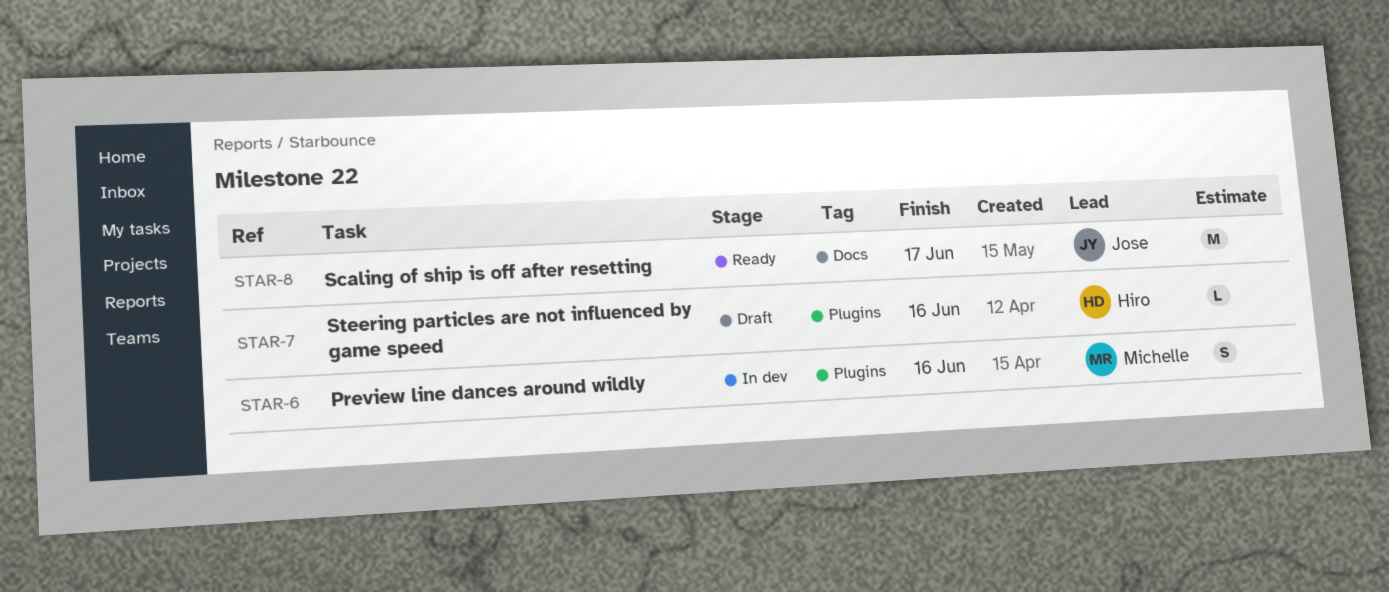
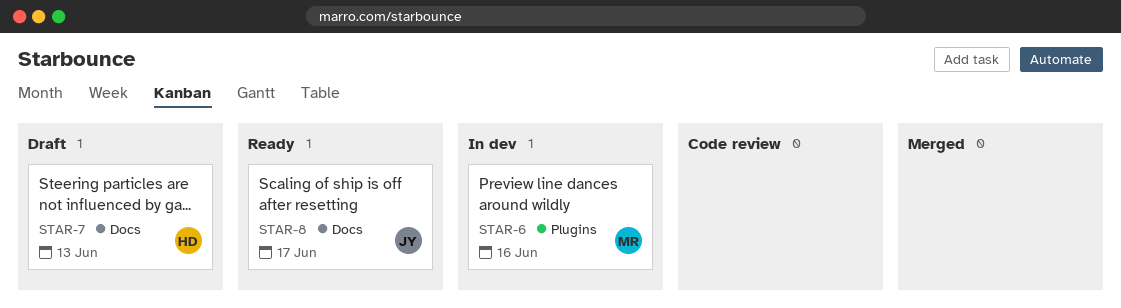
STAR-7, label: Plugins -> Docs
STAR-7, due: Jun 16 -> Jun 13

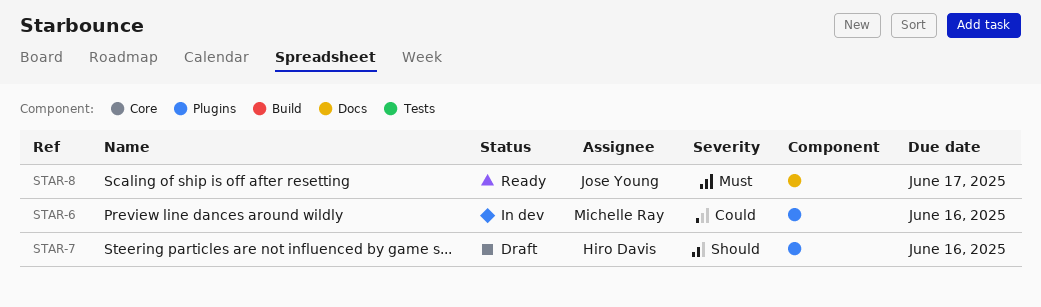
STAR-7, label: Docs -> Plugins
STAR-7, due: Jun 13 -> Jun 16

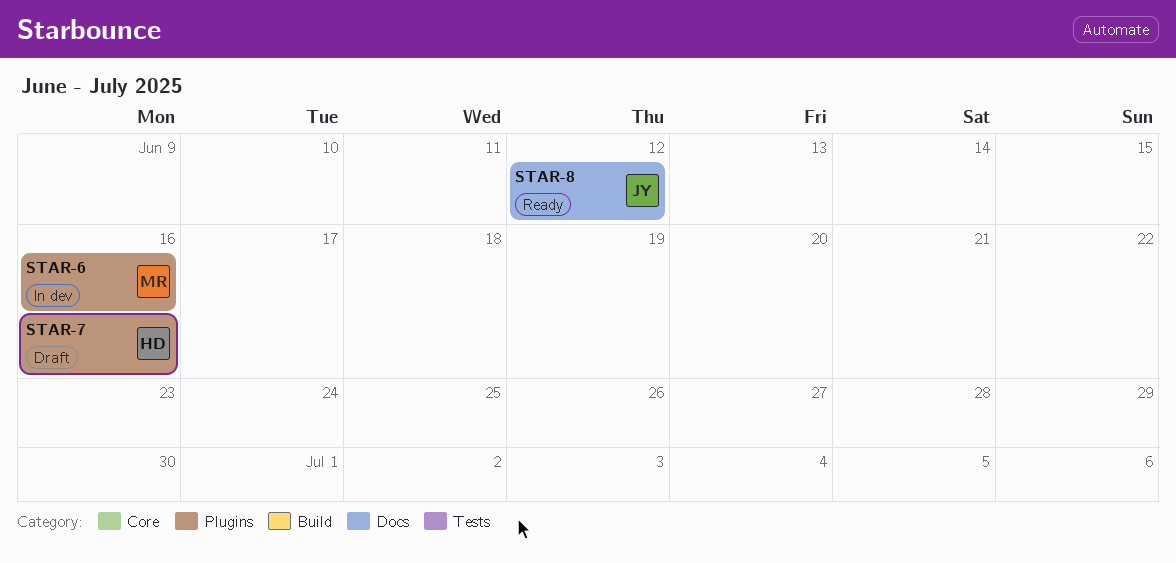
STAR-8, due: Jun 17 -> Jun 12

